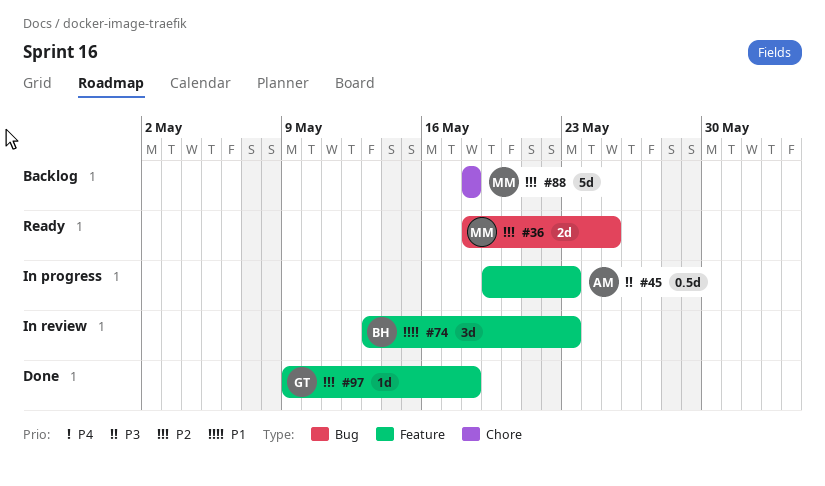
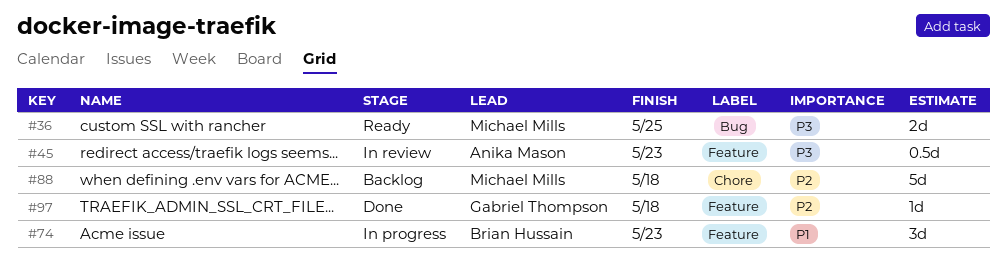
#36, priority: P2 -> P3
#45, status: In progress -> In review
#74, status: In review -> In progress

